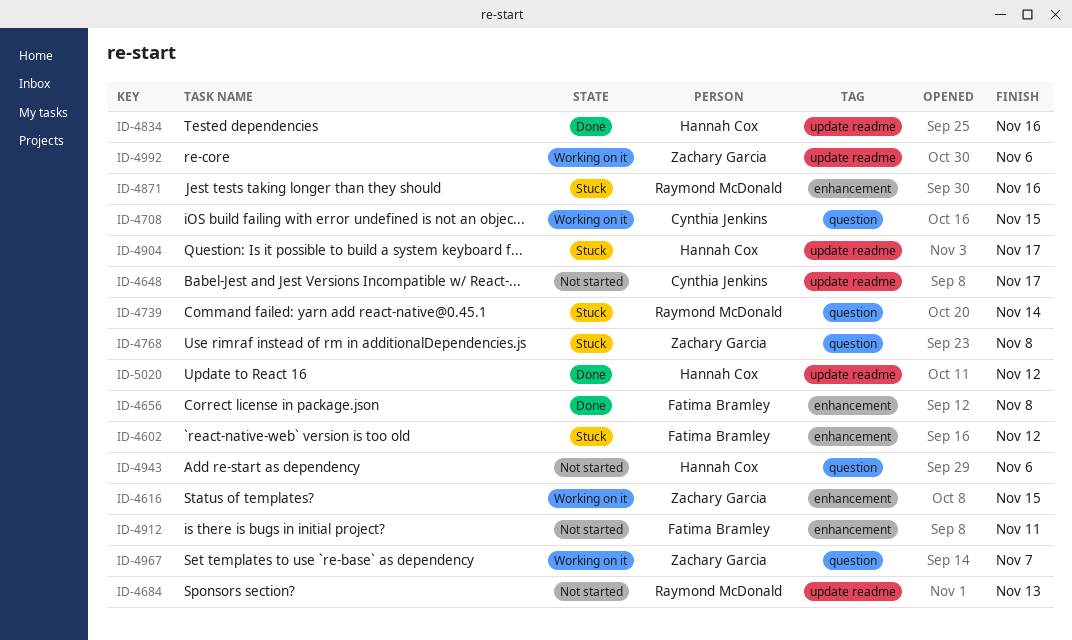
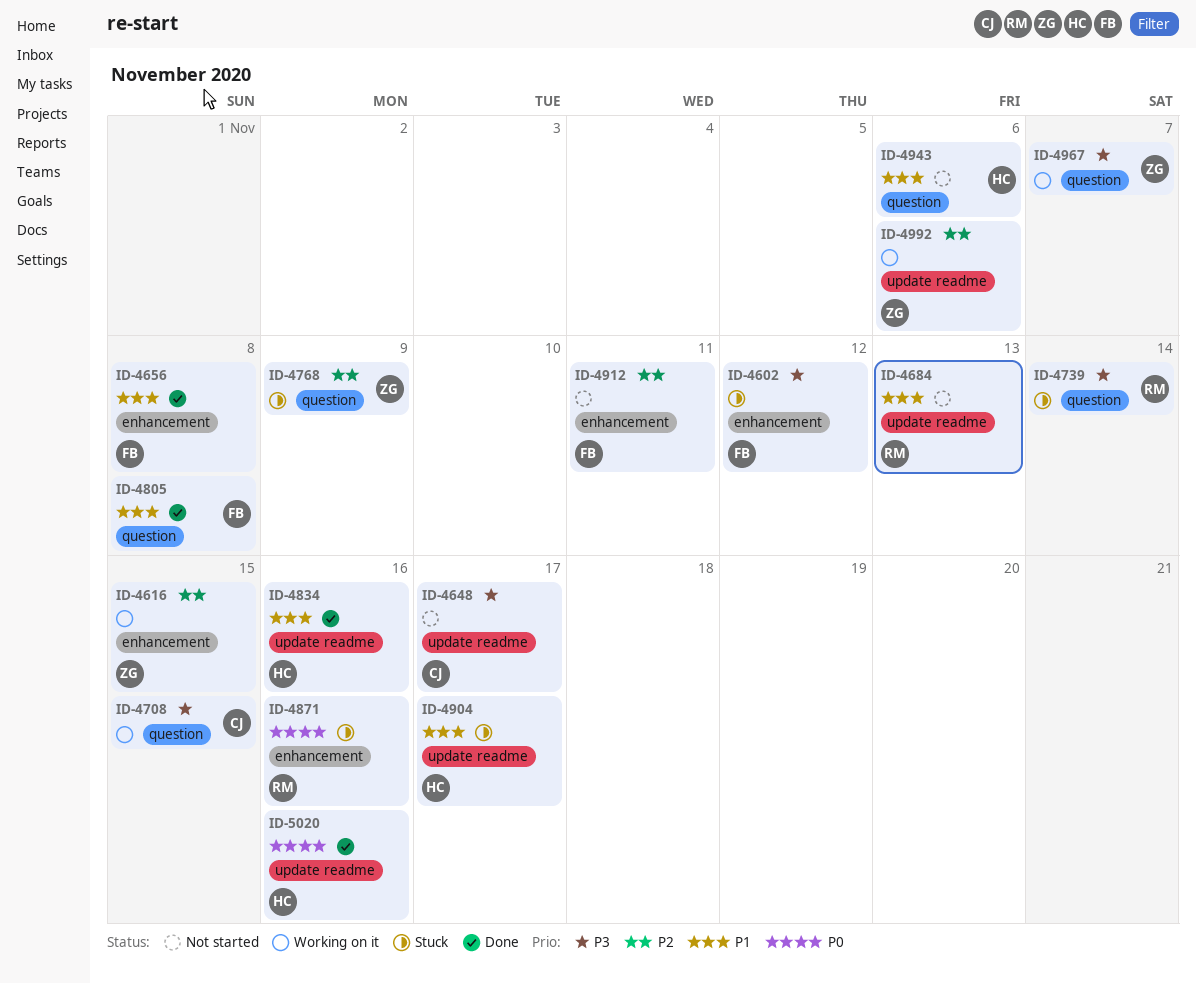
ID-4768, due: Nov 8 -> Nov 9
ID-4805: none -> present
ID-5020, due: Nov 12 -> Nov 16

